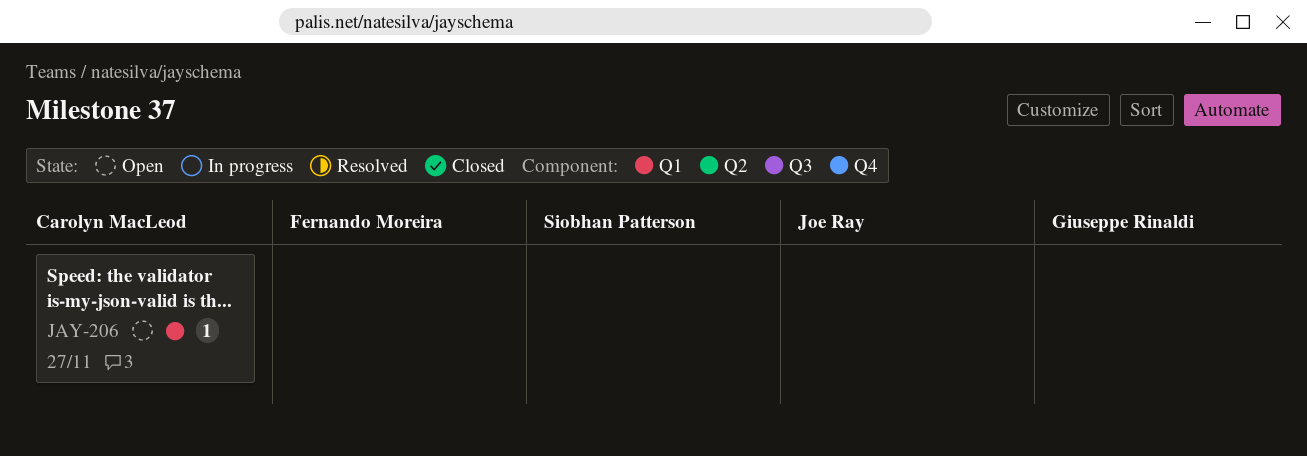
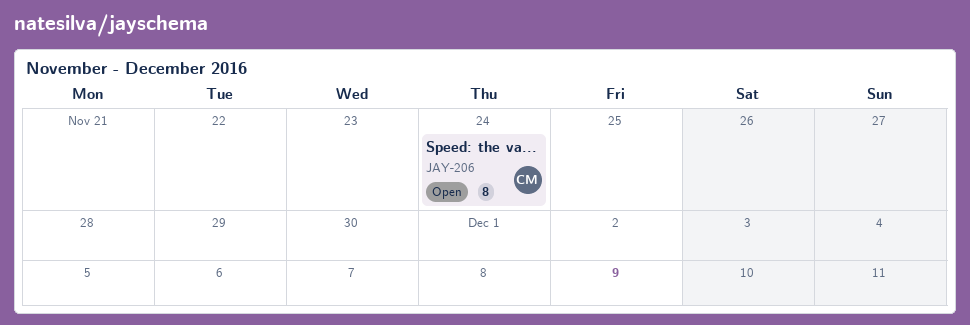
JAY-206, estimate: 1 -> 8
JAY-206, due: Nov 27 -> Nov 24

